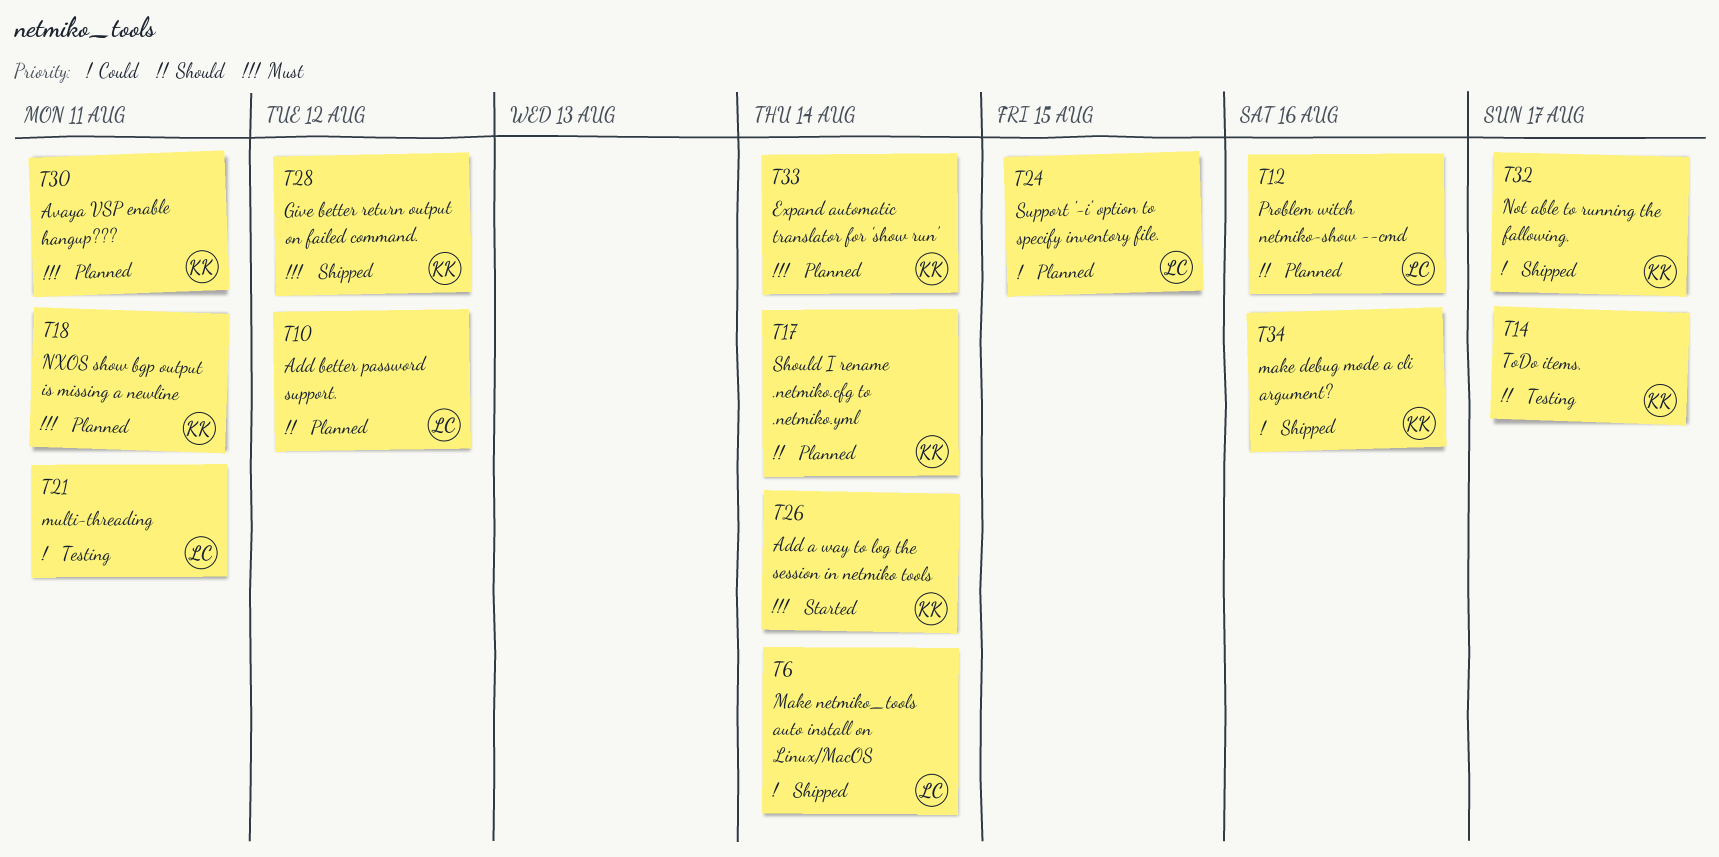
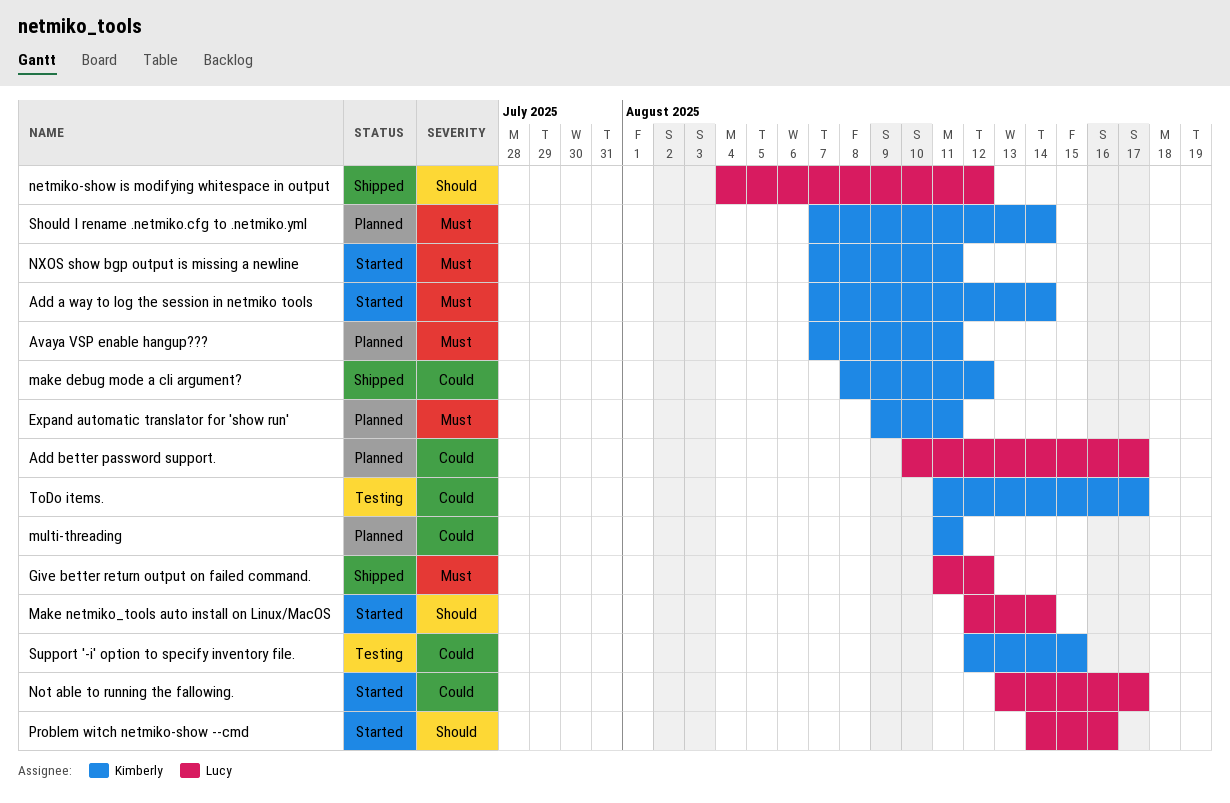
Add better password support., priority: Should -> Could
Add better password support., due: Aug 12 -> Aug 17
Expand automatic translator for 'show run', due: Aug 14 -> Aug 11
Give better return output on failed command., owner: Kimberly -> Lucy
make debug mode a cli argument?, due: Aug 16 -> Aug 12
Make netmiko_tools auto install on Linux/MacOS, status: Shipped -> Started
Make netmiko_tools auto install on Linux/MacOS, priority: Could -> Should
multi-threading, status: Testing -> Planned
multi-threading, owner: Lucy -> Kimberly
netmiko-show is modifying whitespace in output: none -> present
Not able to running the fallowing., status: Shipped -> Started
Not able to running the fallowing., owner: Kimberly -> Lucy
NXOS show bgp output is missing a newline, status: Planned -> Started
Problem witch netmiko-show --cmd, status: Planned -> Started
Should I rename .netmiko.cfg to .netmiko.yml, priority: Should -> Must
Support '-i' option to specify inventory file., status: Planned -> Testing
Support '-i' option to specify inventory file., owner: Lucy -> Kimberly
ToDo items., priority: Should -> Could

